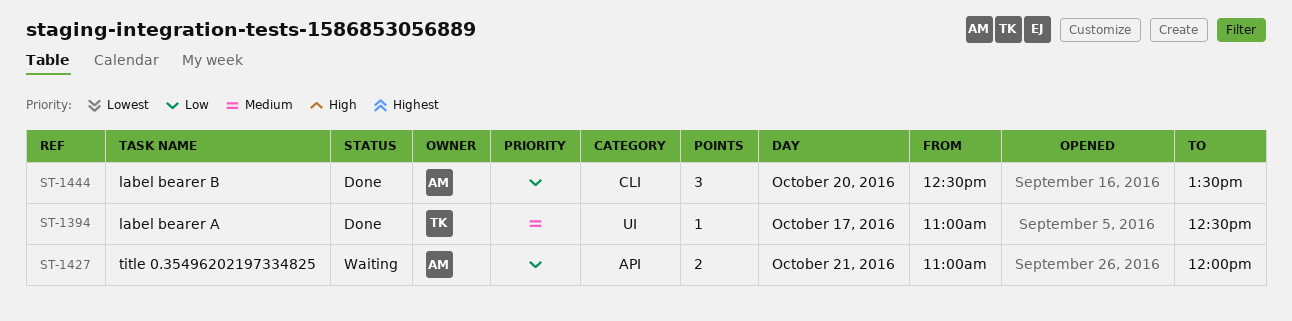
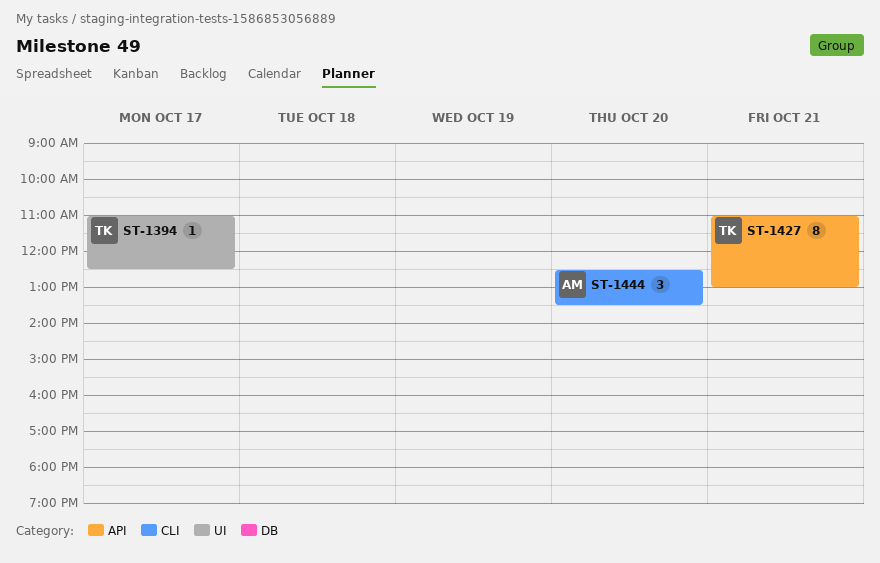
ST-1427, owner: AM -> TK
ST-1427, estimate: 2 -> 8
ST-1427, ends: 12:00 -> 13:00

